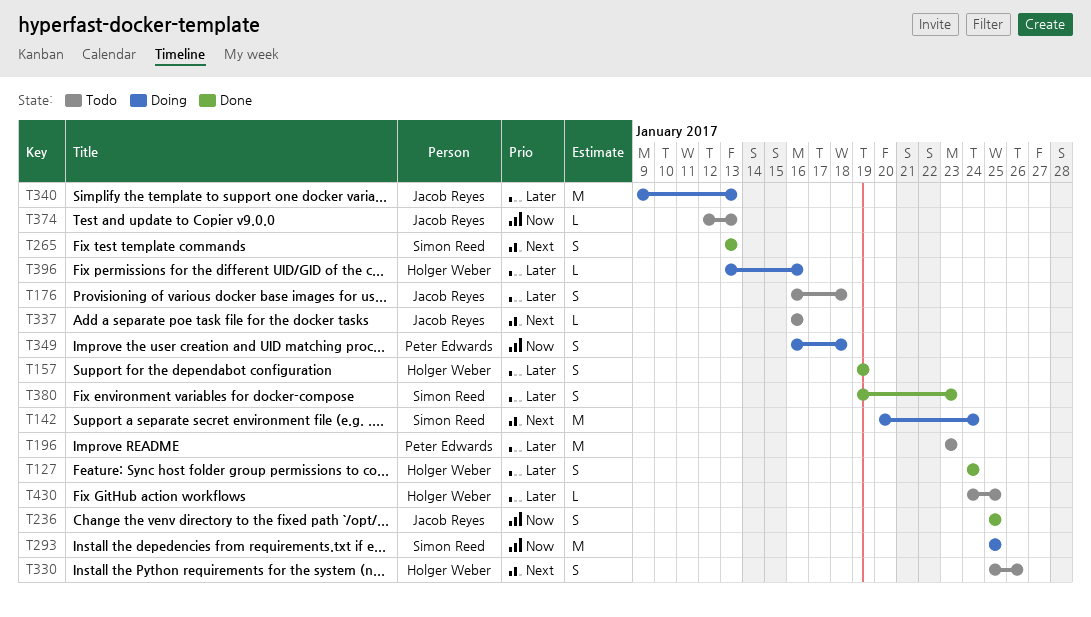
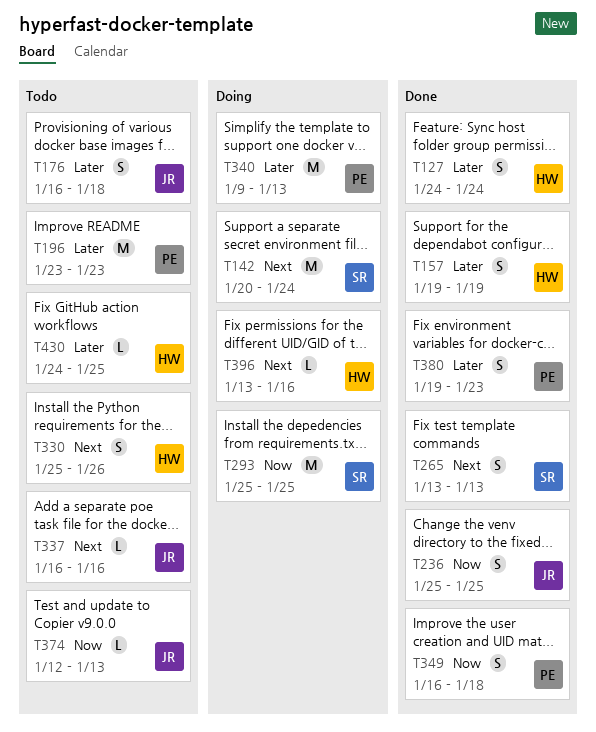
T340, owner: Jacob Reyes -> Peter Edwards
T349, status: Doing -> Done
T380, owner: Simon Reed -> Peter Edwards
T396, priority: Later -> Next

